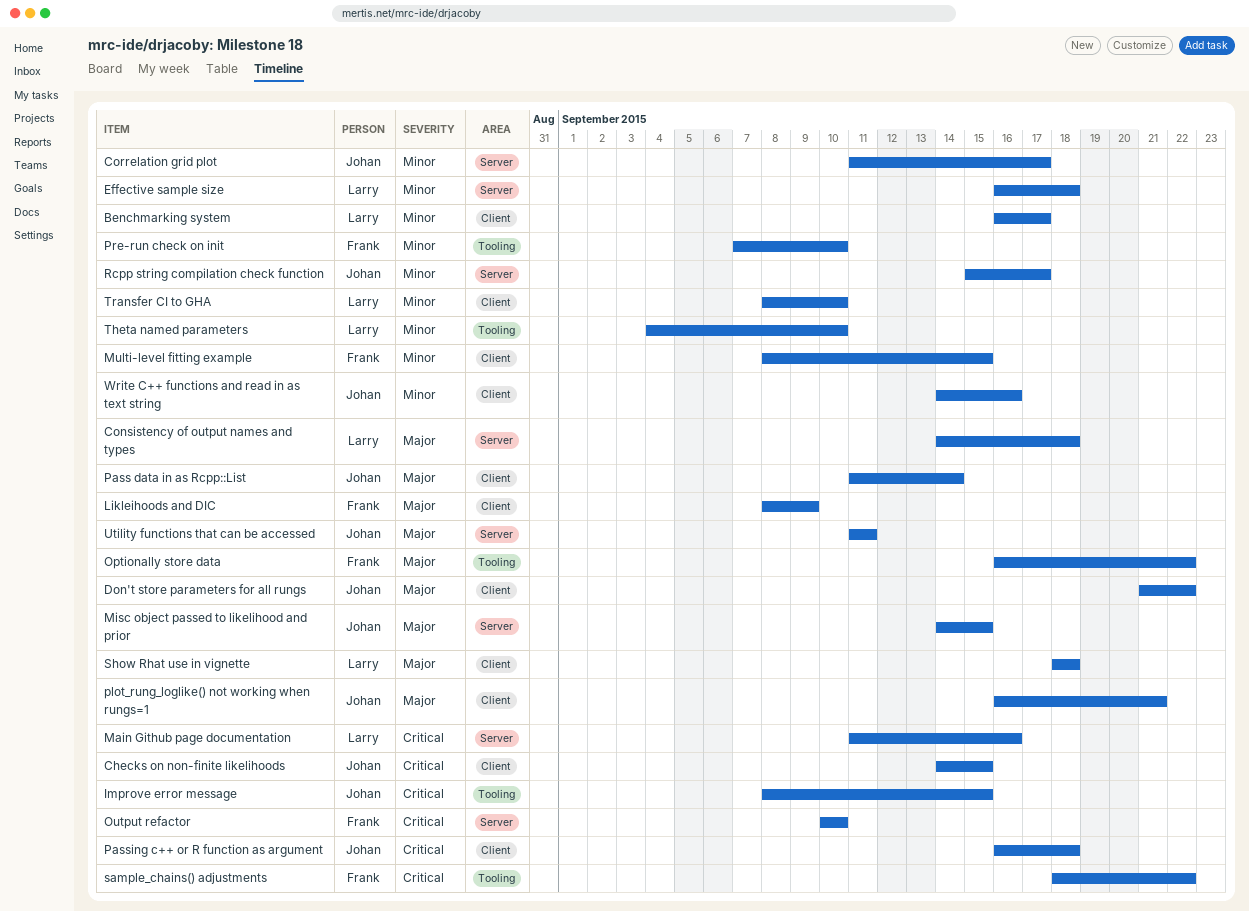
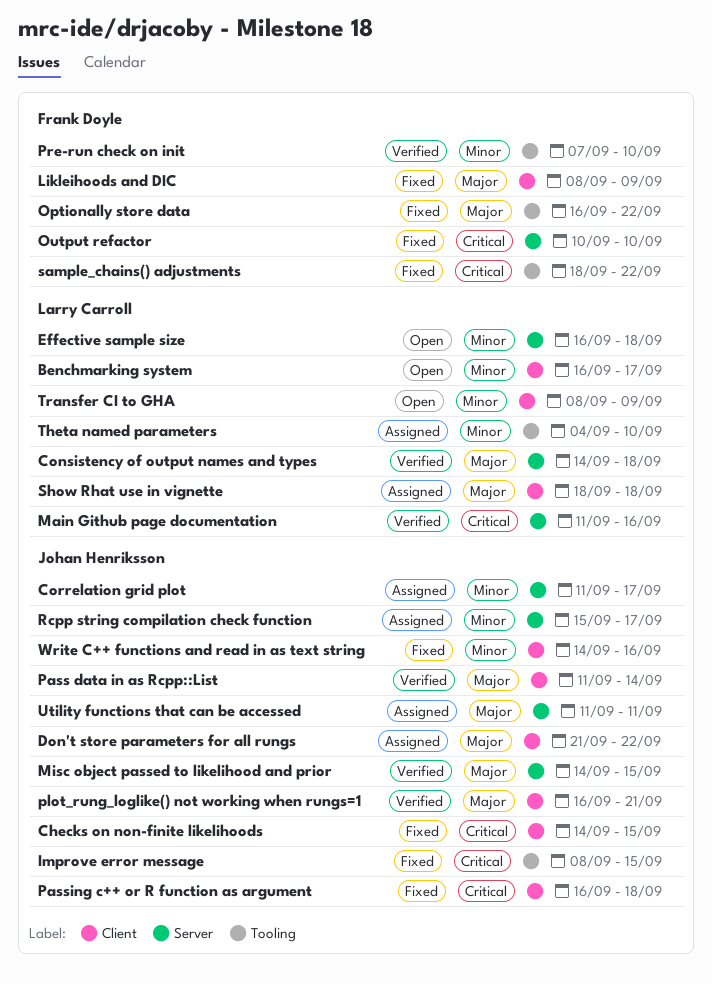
Multi-level fitting example: present -> none
Transfer CI to GHA, due: Sep 10 -> Sep 9

